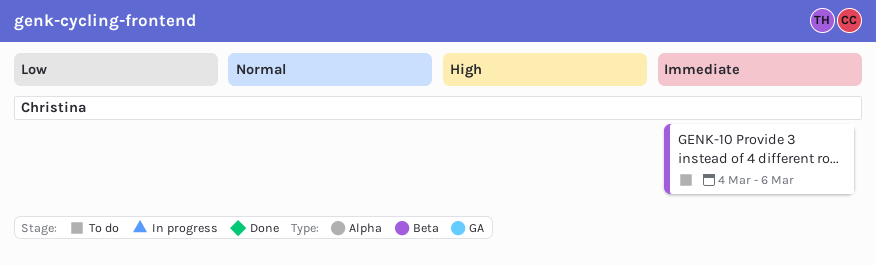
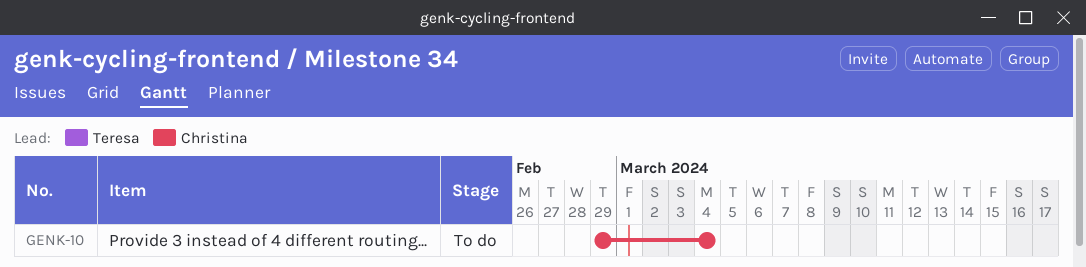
GENK-10, start: Mar 4 -> Feb 29
GENK-10, due: Mar 6 -> Mar 4

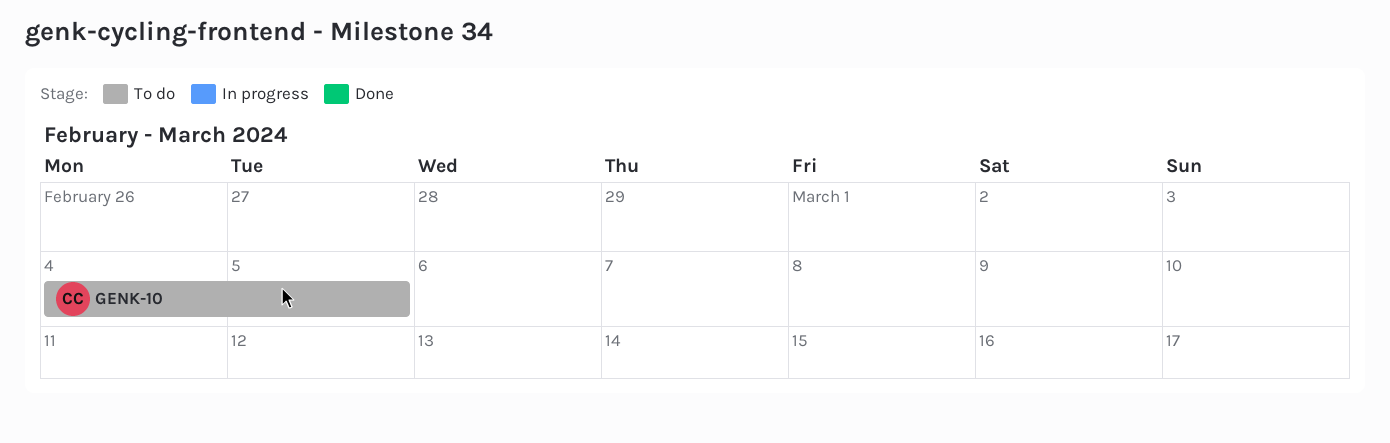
GENK-10, start: Feb 29 -> Mar 4
GENK-10, due: Mar 4 -> Mar 5

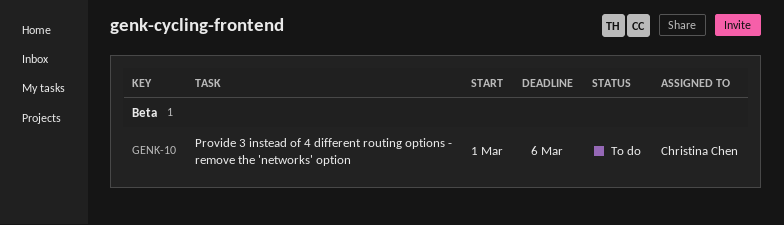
GENK-10, start: Mar 4 -> Mar 1
GENK-10, due: Mar 5 -> Mar 6

